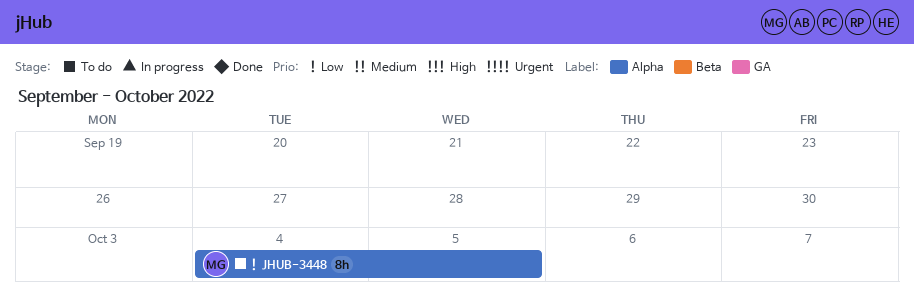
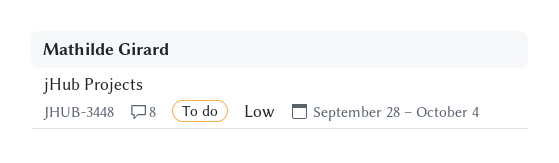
JHUB-3448, start: Oct 4 -> Sep 28
JHUB-3448, due: Oct 5 -> Oct 4

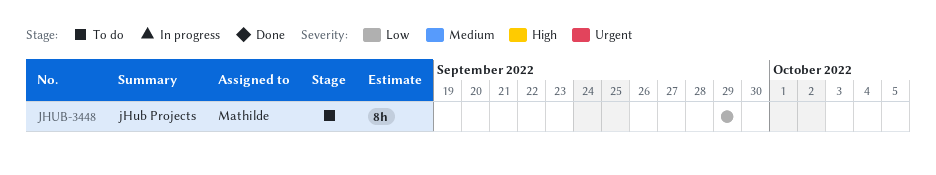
JHUB-3448, start: Sep 28 -> Sep 29
JHUB-3448, due: Oct 4 -> Sep 29

